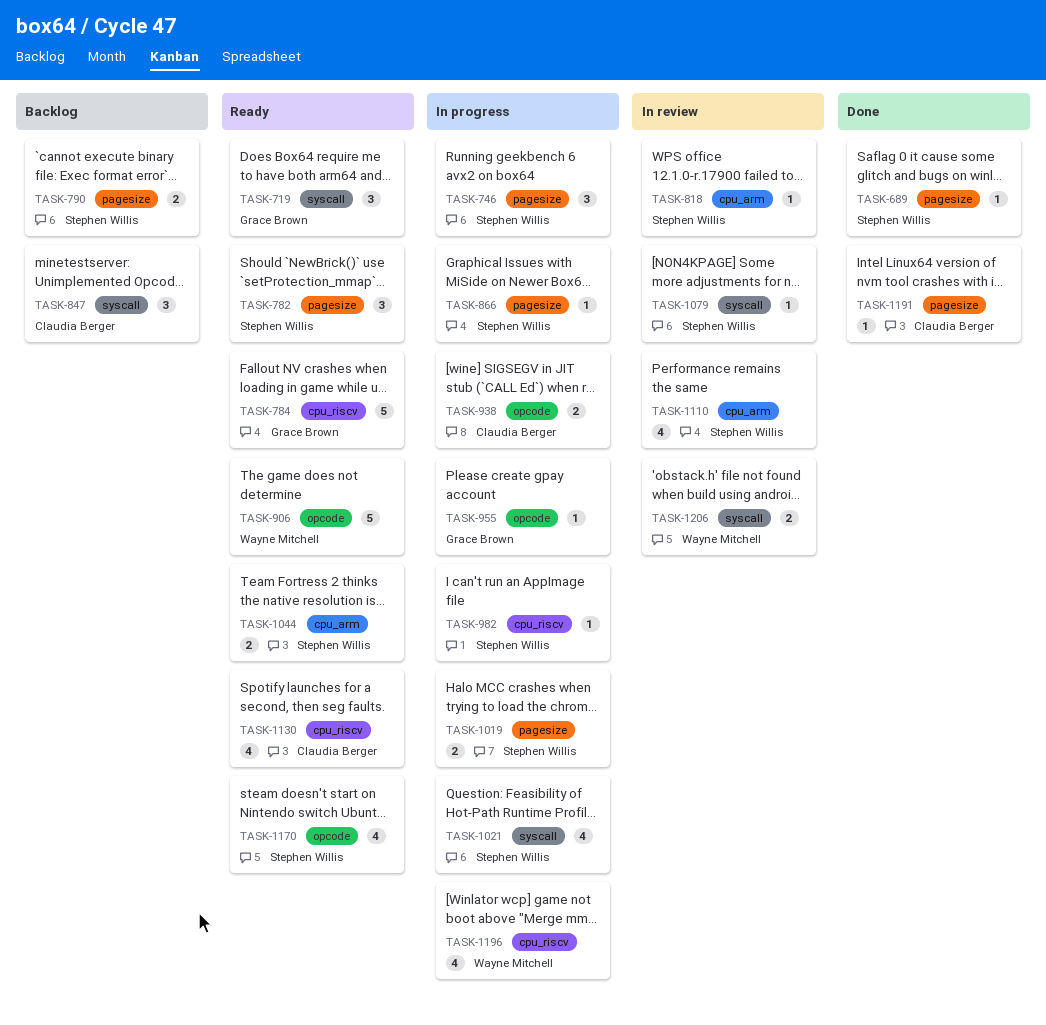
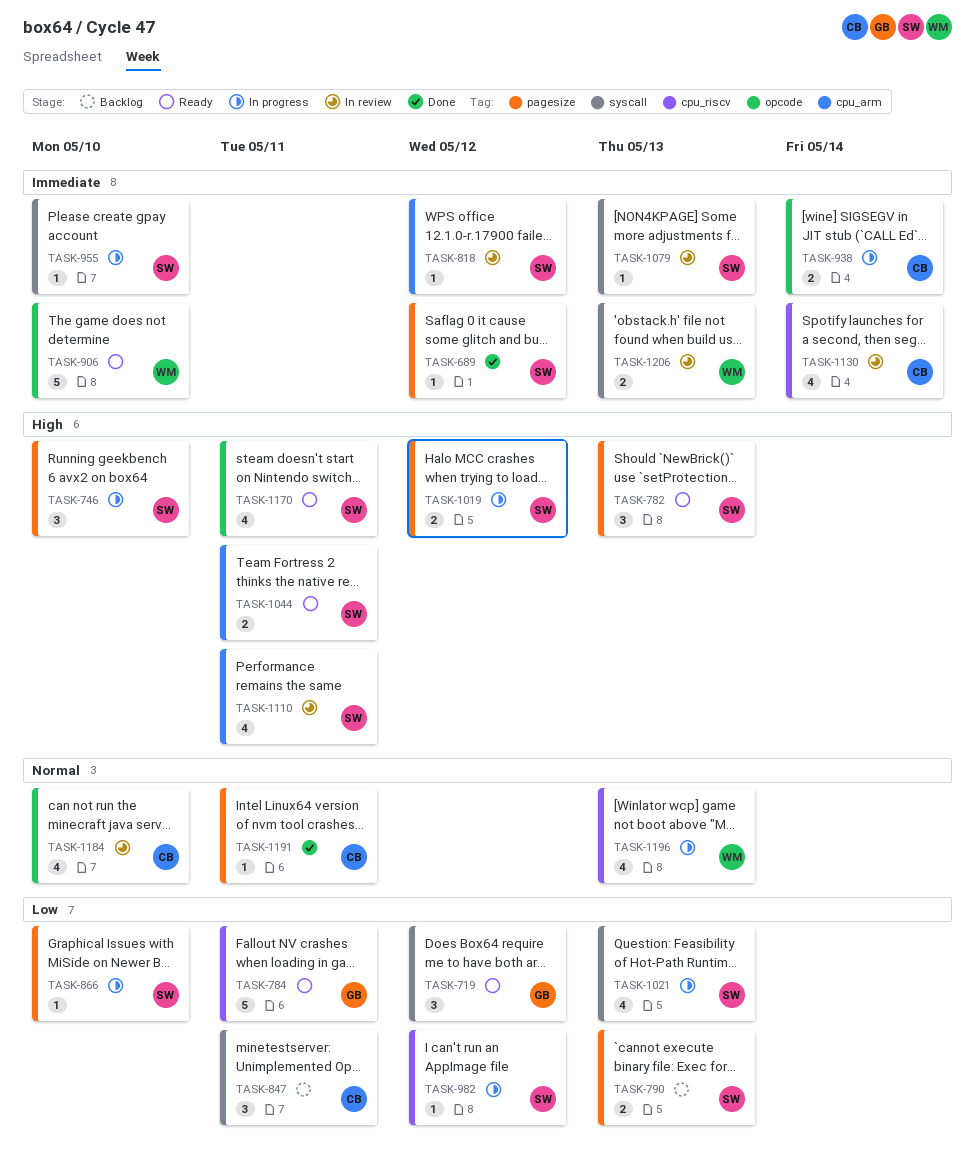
TASK-955, owner: Grace Brown -> Stephen Willis
TASK-955, label: opcode -> syscall
TASK-1130, status: Ready -> In review
TASK-1184: none -> present

